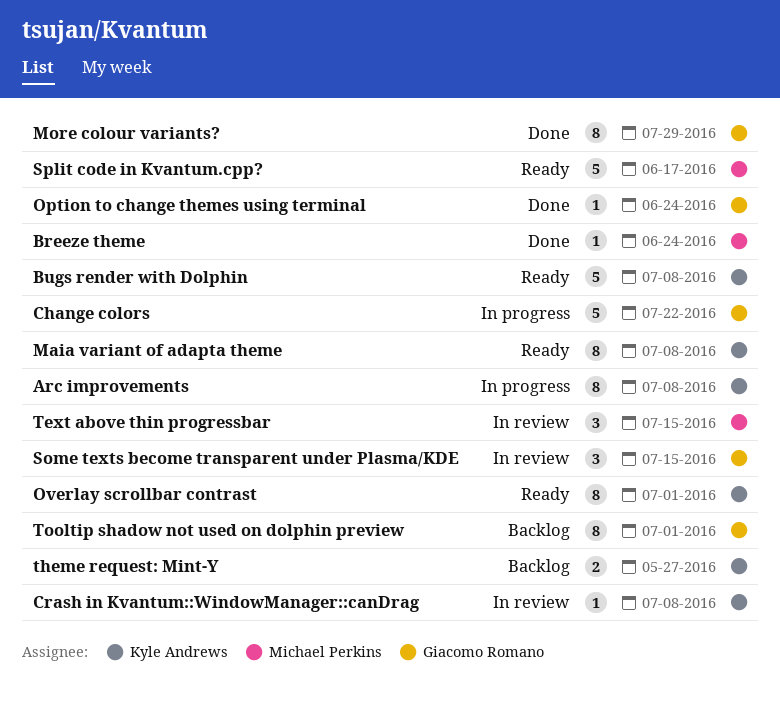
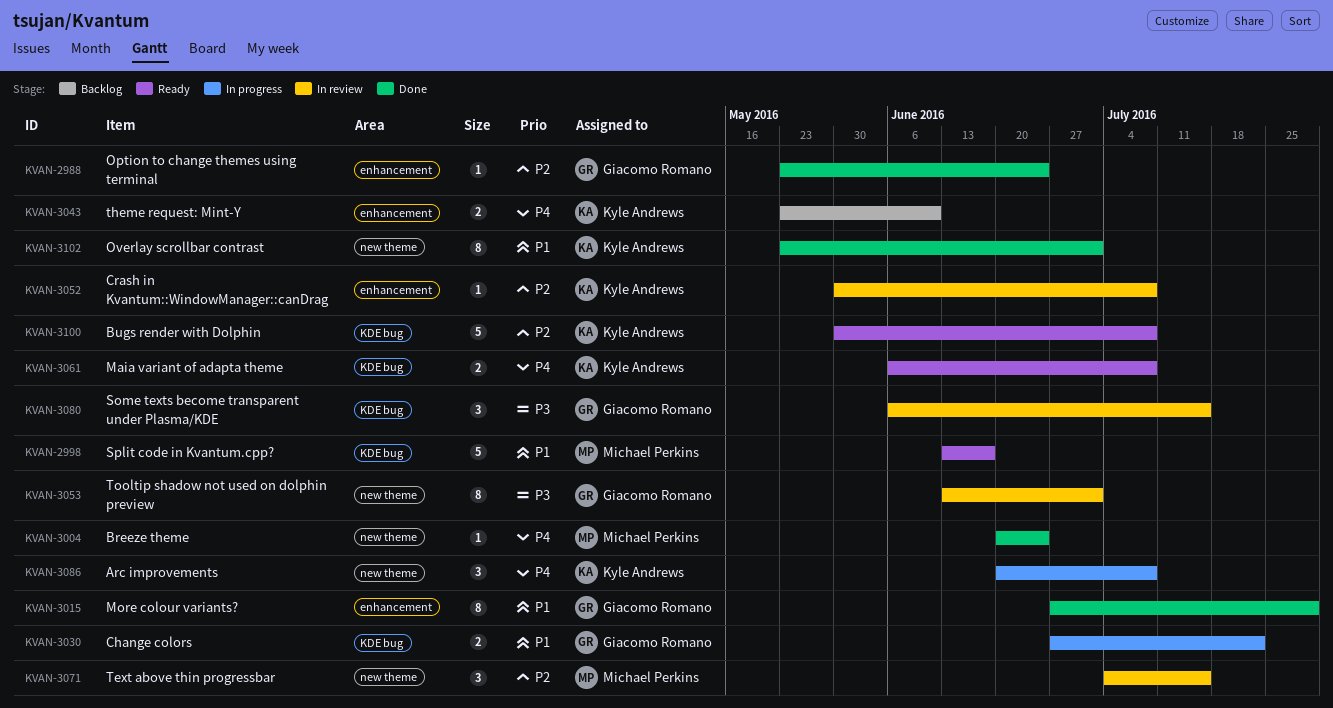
Arc improvements, estimate: 8 -> 3
Change colors, estimate: 5 -> 2
Maia variant of adapta theme, estimate: 8 -> 2
Overlay scrollbar contrast, status: Ready -> Done
theme request: Mint-Y, due: May 27 -> Jun 10
Tooltip shadow not used on dolphin preview, status: Backlog -> In review

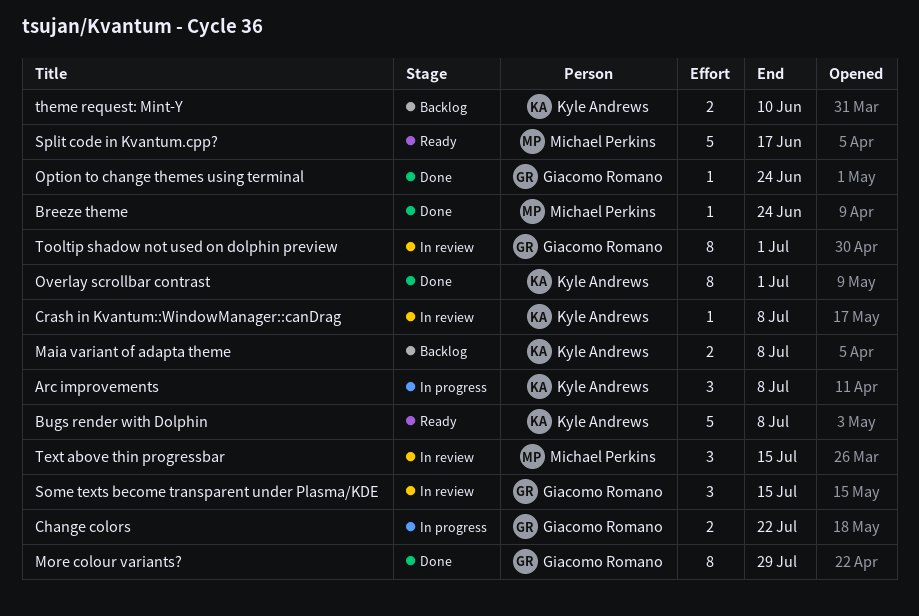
Maia variant of adapta theme, status: Ready -> Backlog

